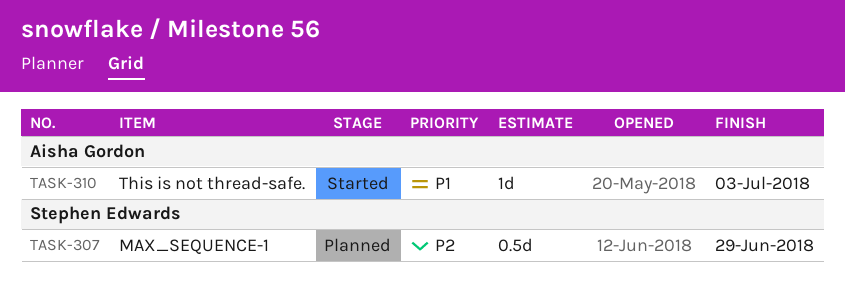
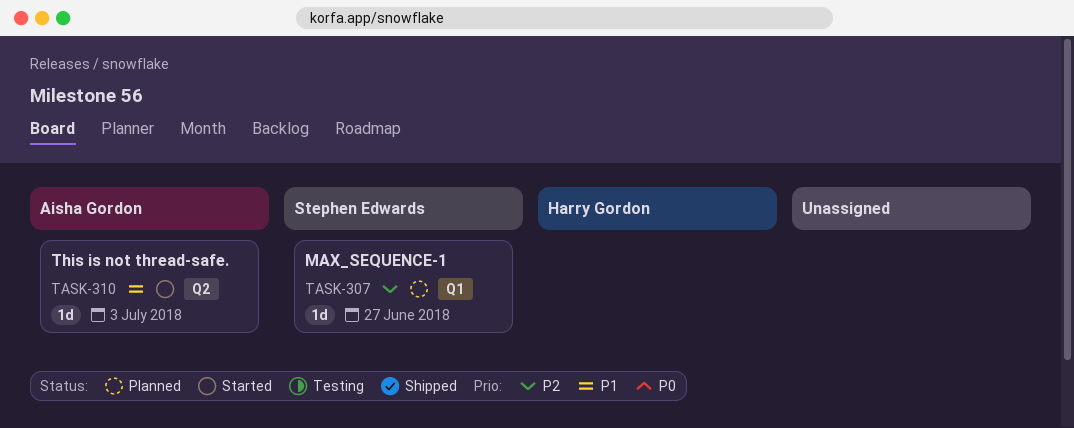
TASK-307, estimate: 0.5d -> 1d
TASK-307, due: Jun 29 -> Jun 27

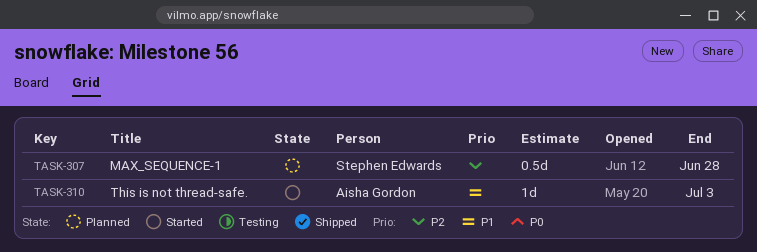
TASK-307, estimate: 1d -> 0.5d
TASK-307, due: Jun 27 -> Jun 28

